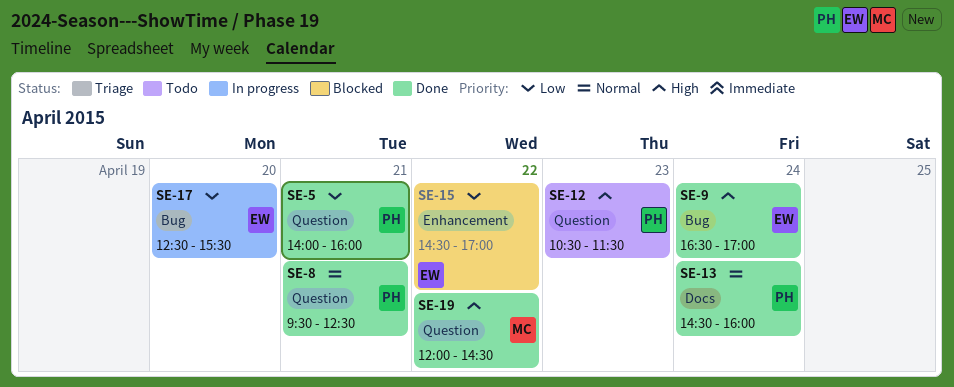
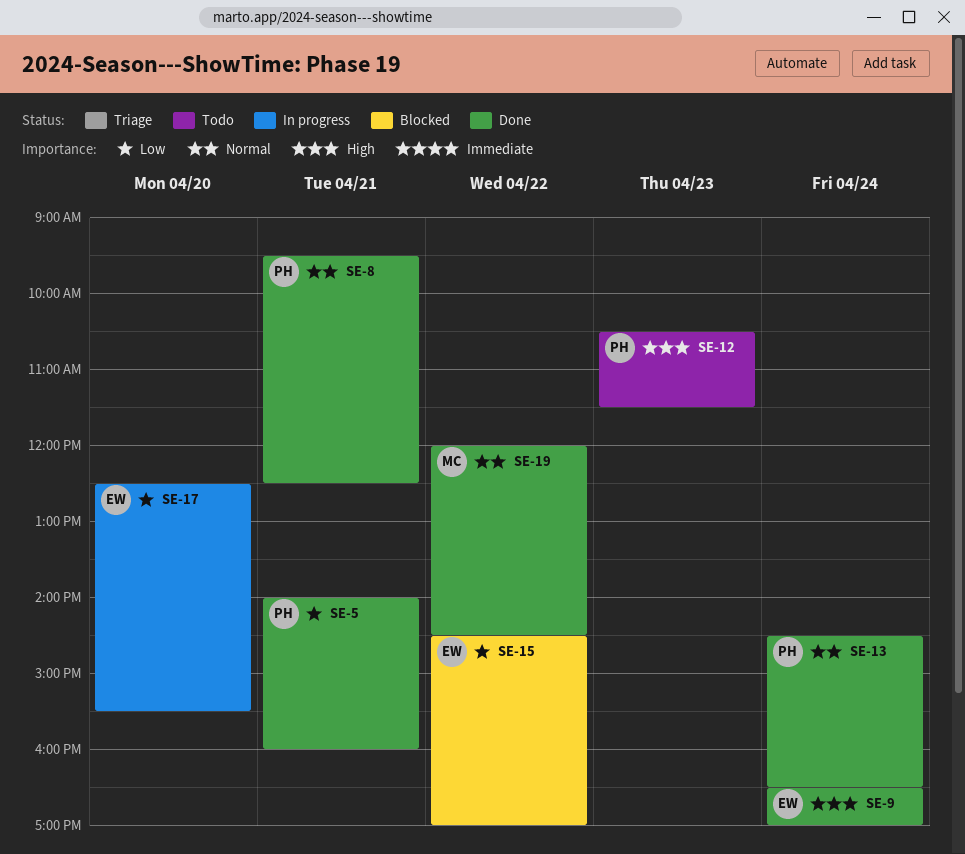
SE-13, ends: 16:00 -> 16:30
SE-19, priority: High -> Normal

